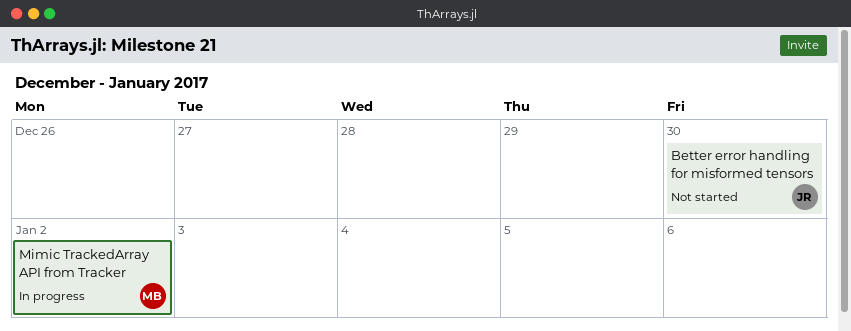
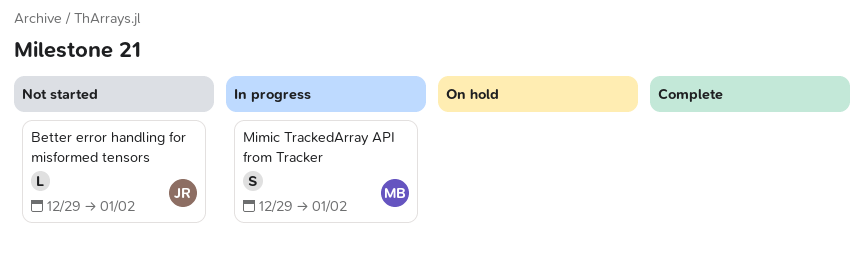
Better error handling for misformed tensors, due: Dec 30 -> Jan 2

